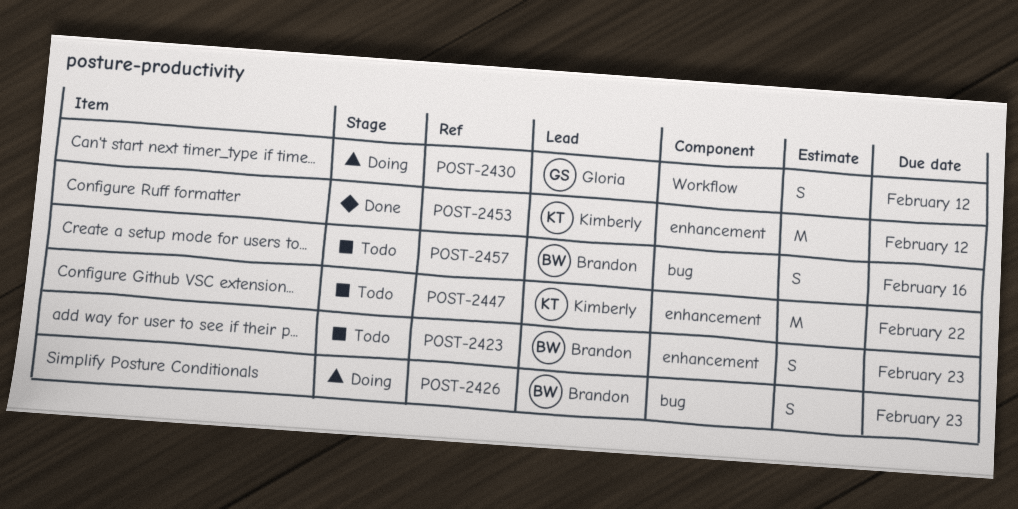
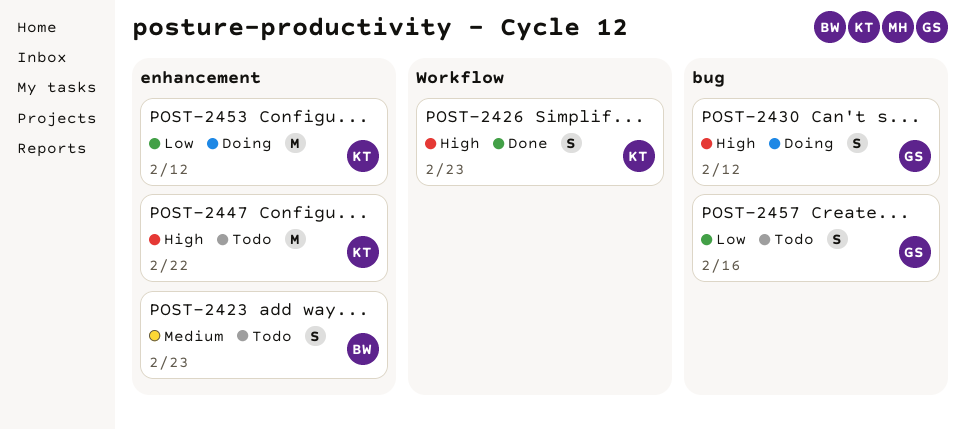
POST-2426, status: Doing -> Done
POST-2426, owner: Brandon -> Kimberly
POST-2426, label: bug -> Workflow
POST-2430, label: Workflow -> bug
POST-2453, status: Done -> Doing
POST-2457, owner: Brandon -> Gloria

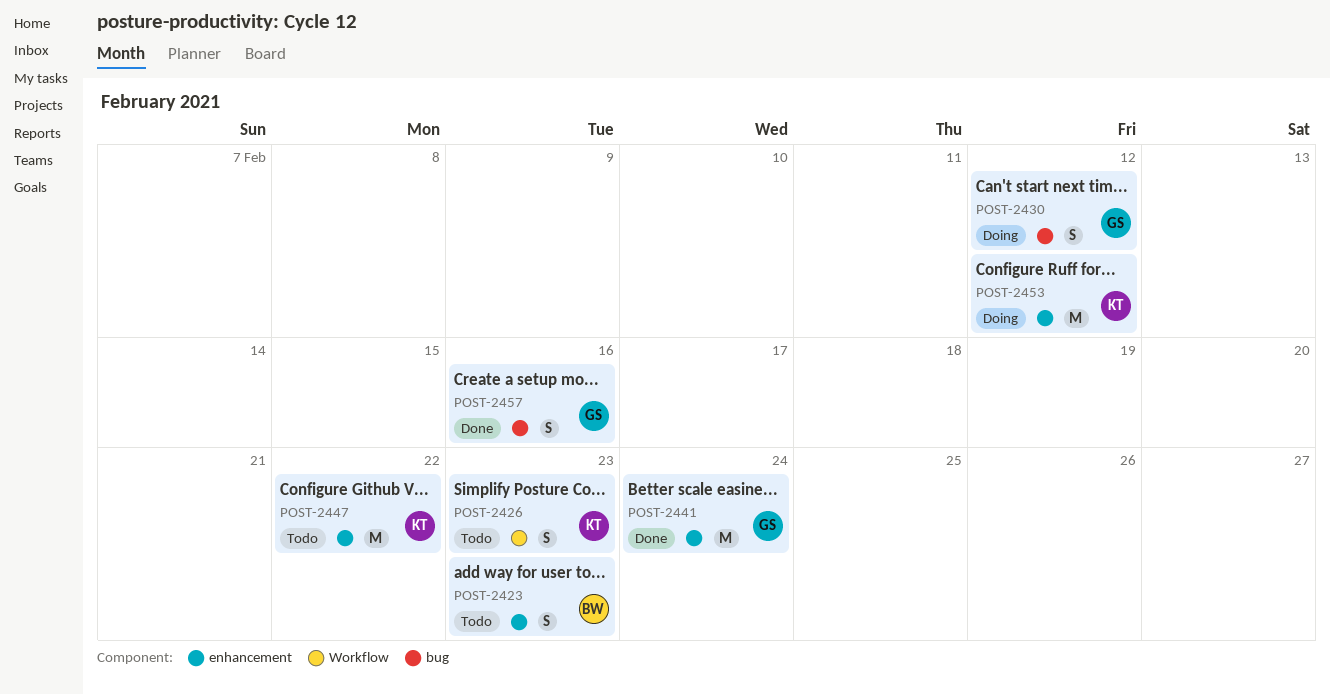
POST-2426, status: Done -> Todo
POST-2441: none -> present
POST-2457, status: Todo -> Done

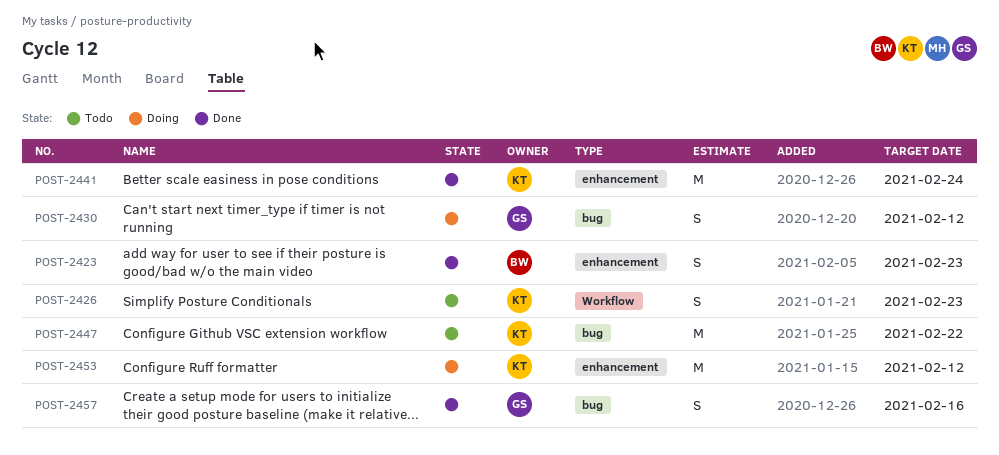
POST-2423, status: Todo -> Done
POST-2441, owner: GS -> KT
POST-2447, label: enhancement -> bug

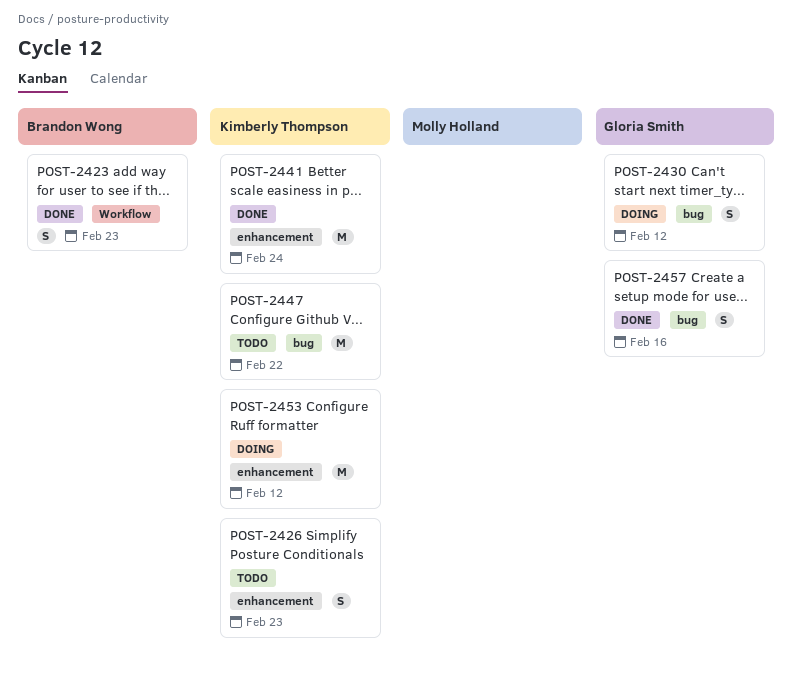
POST-2423, label: enhancement -> Workflow
POST-2426, label: Workflow -> enhancement

